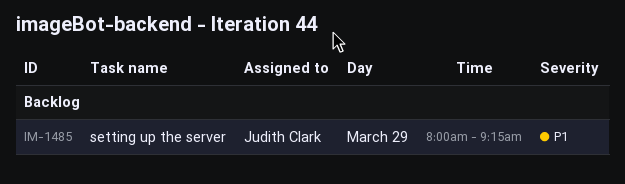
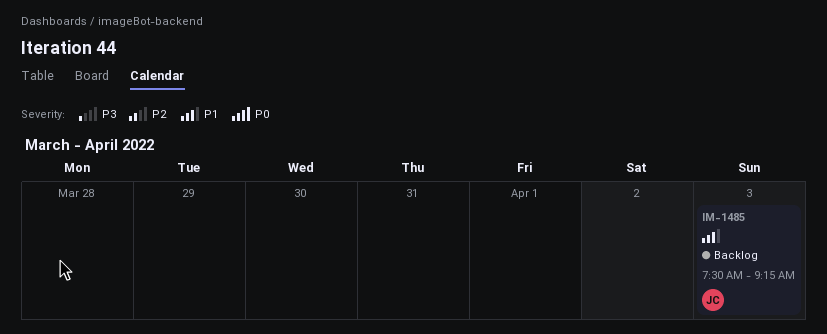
IM-1485, day: Mar 29 -> Apr 3
IM-1485, begins: 08:00 -> 07:30

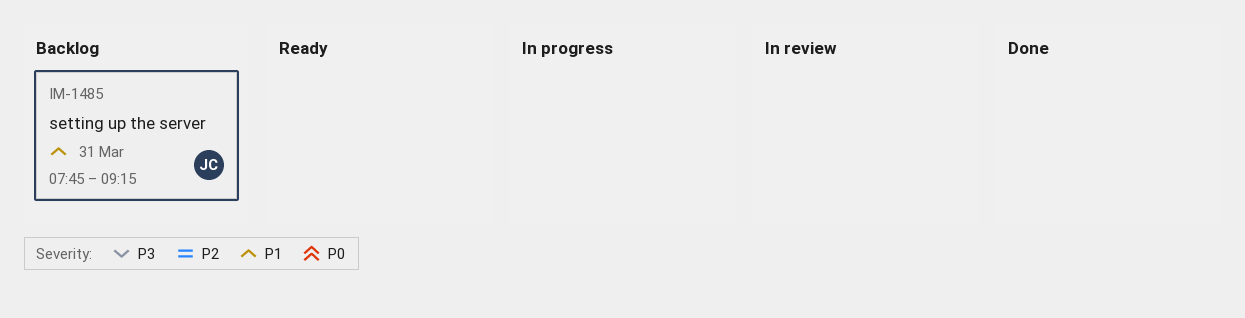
IM-1485, day: Apr 3 -> Mar 31
IM-1485, begins: 07:30 -> 07:45

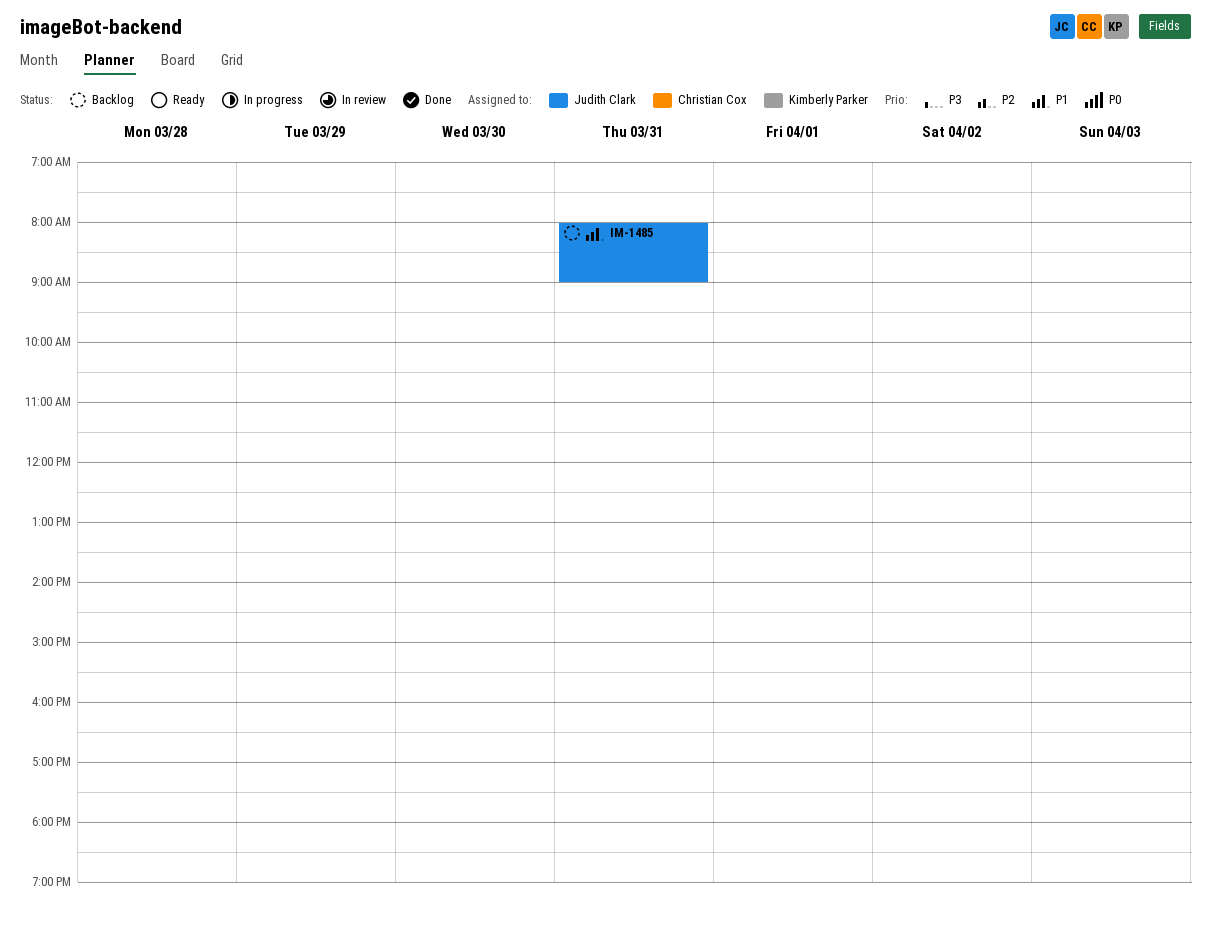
IM-1485, begins: 07:45 -> 08:00
IM-1485, ends: 09:15 -> 09:00

